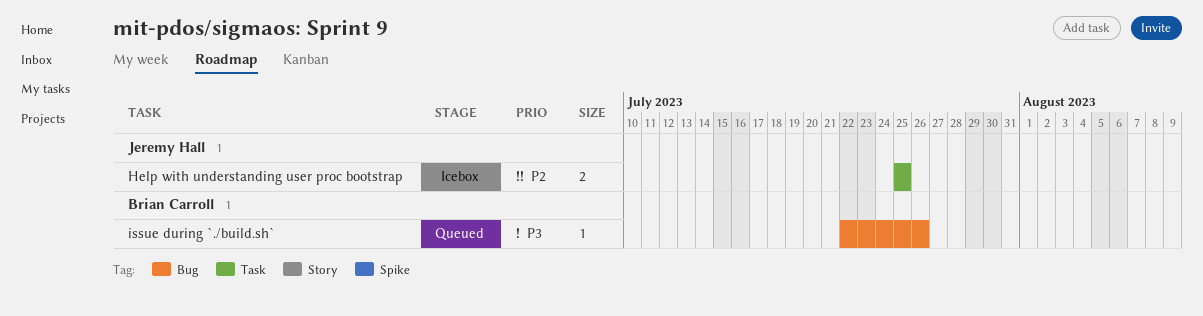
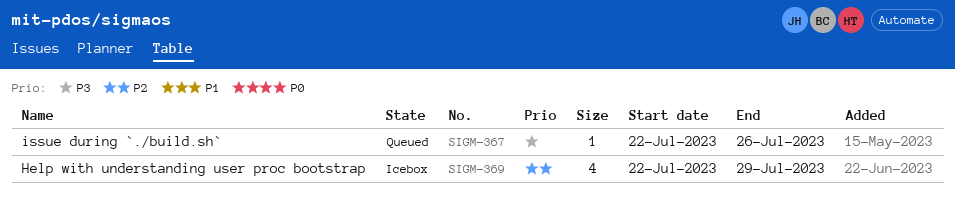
Help with understanding user proc bootstrap, estimate: 2 -> 4
Help with understanding user proc bootstrap, start: Jul 25 -> Jul 22
Help with understanding user proc bootstrap, due: Jul 25 -> Jul 29

